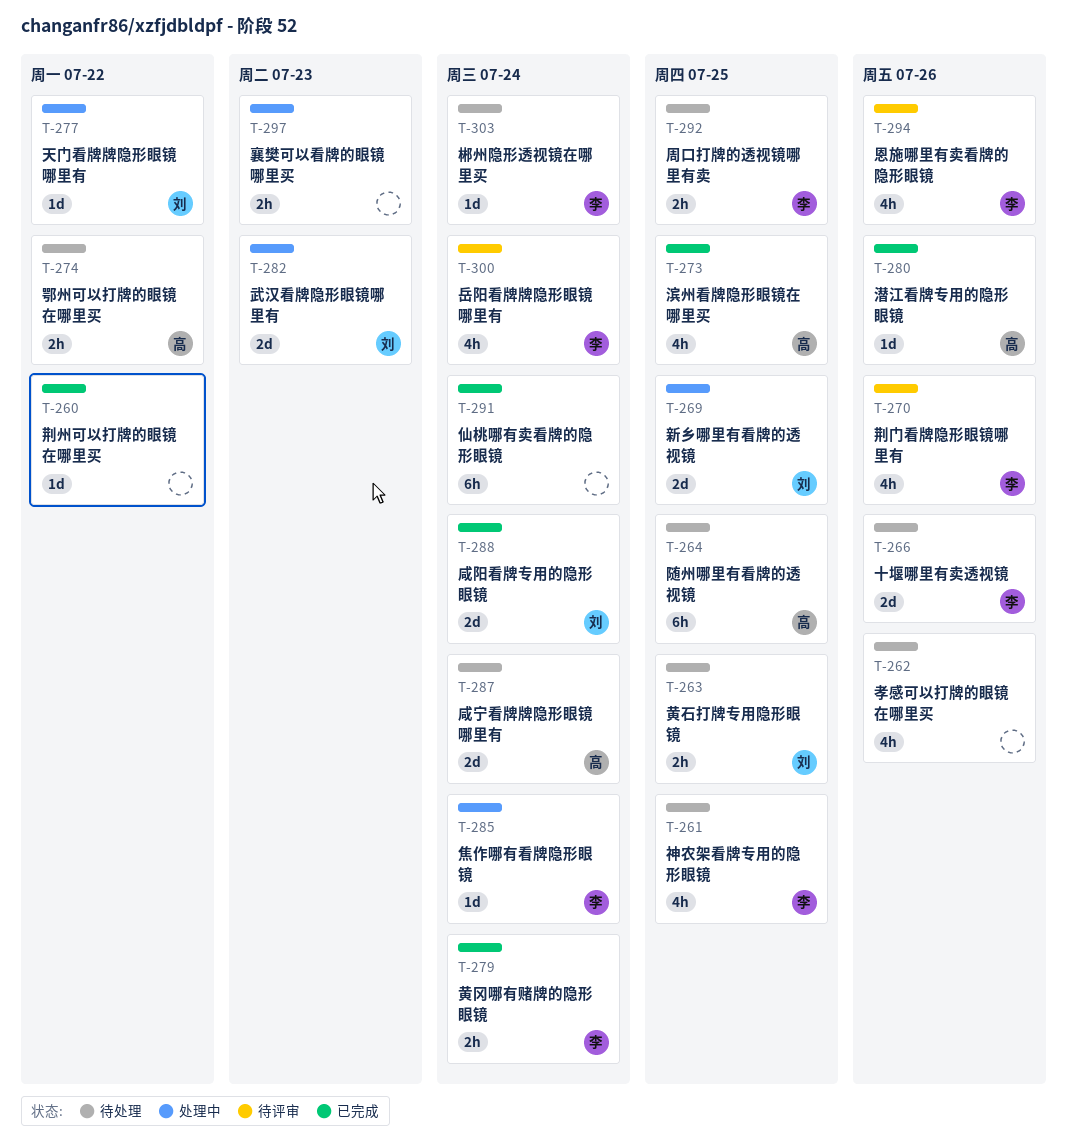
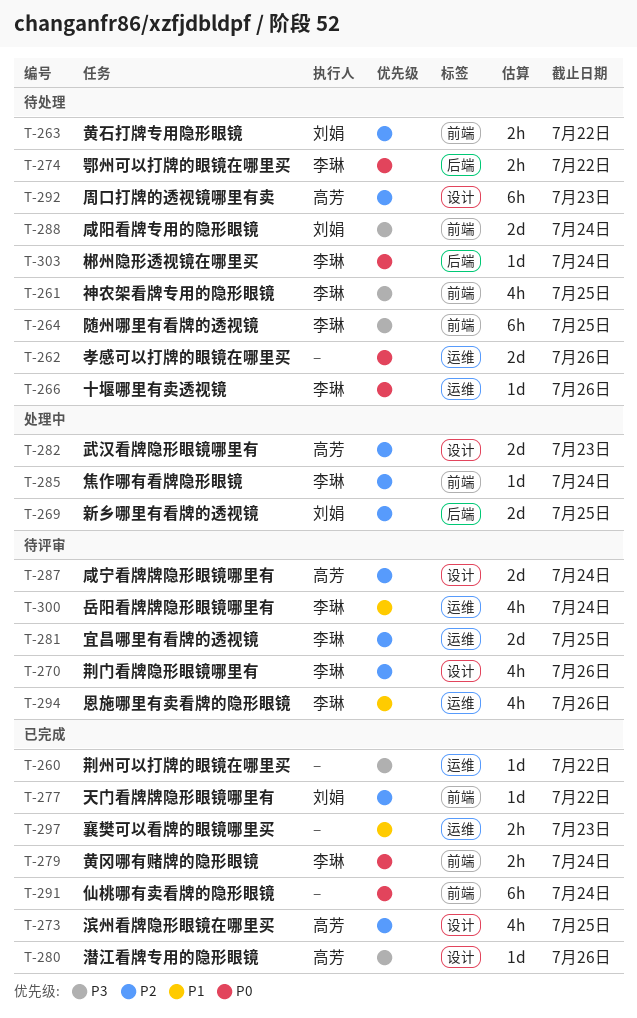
T-262, estimate: 4h -> 2d
T-263, due: Jul 25 -> Jul 22
T-264, owner: 高芳 -> 李琳
T-266, estimate: 2d -> 1d
T-274, owner: 高芳 -> 李琳
T-277, status: 处理中 -> 已完成
T-281: none -> present
T-282, owner: 刘娟 -> 高芳
T-287, status: 待处理 -> 待评审
T-288, status: 已完成 -> 待处理
T-292, owner: 李琳 -> 高芳
T-292, estimate: 2h -> 6h
T-292, due: Jul 25 -> Jul 23
T-297, status: 处理中 -> 已完成

